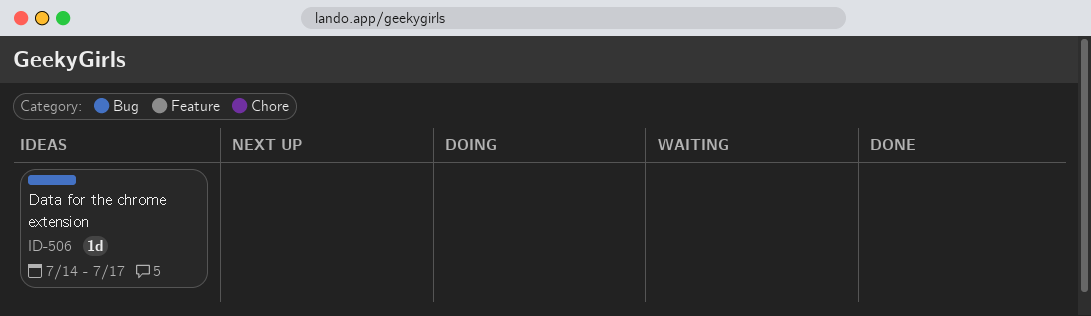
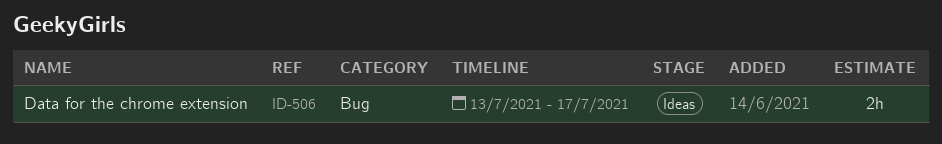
ID-506, estimate: 1d -> 2h
ID-506, start: Jul 14 -> Jul 13

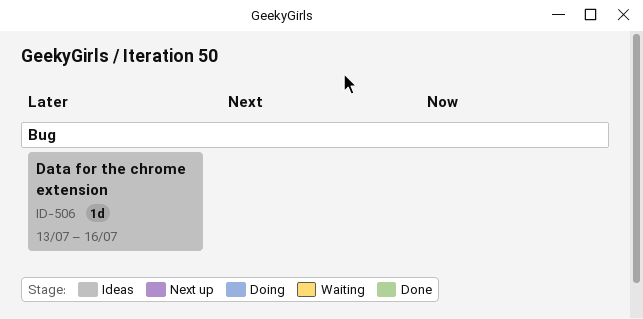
ID-506, estimate: 2h -> 1d
ID-506, due: Jul 17 -> Jul 16

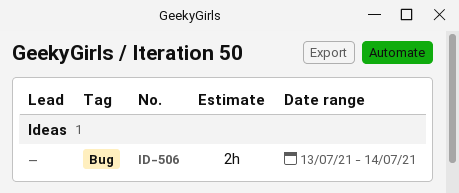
ID-506, estimate: 1d -> 2h
ID-506, due: Jul 16 -> Jul 14

